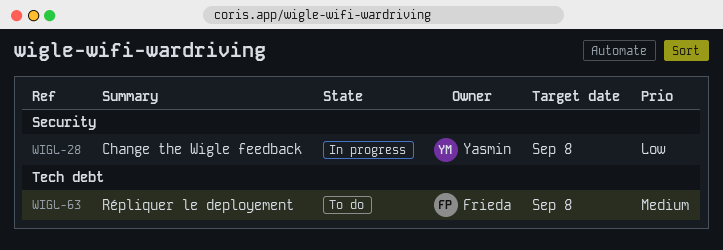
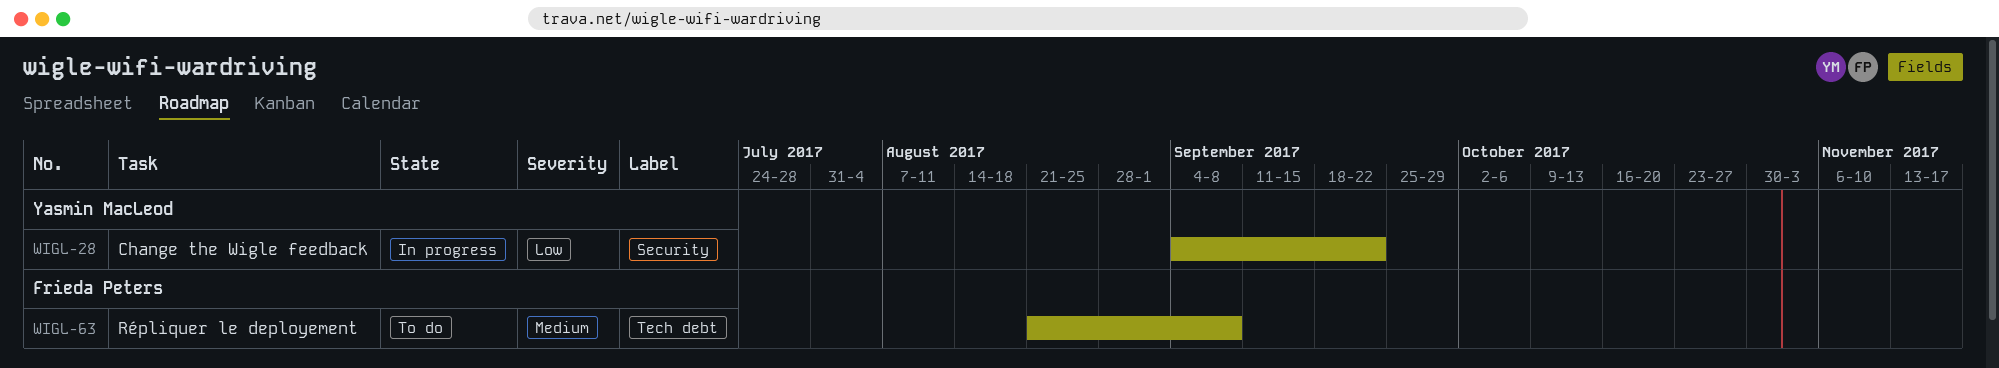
WIGL-28, due: Sep 8 -> Sep 22

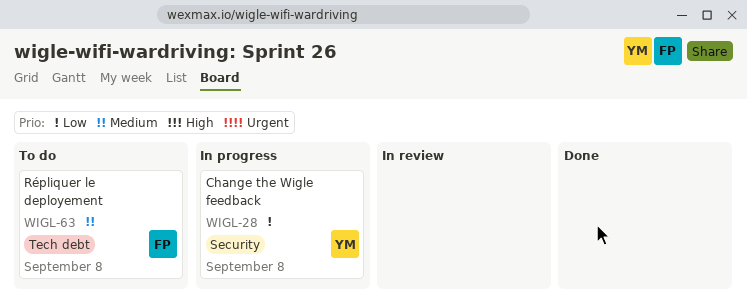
WIGL-28, due: Sep 22 -> Sep 8

